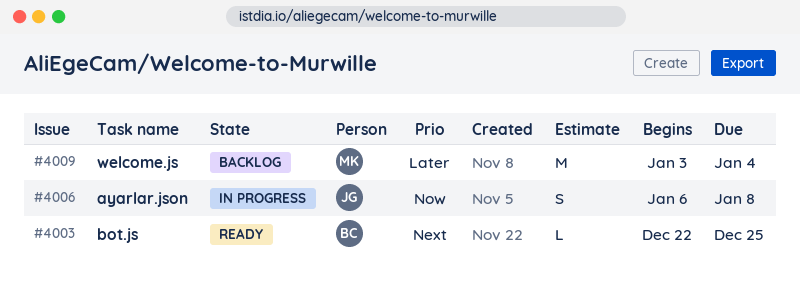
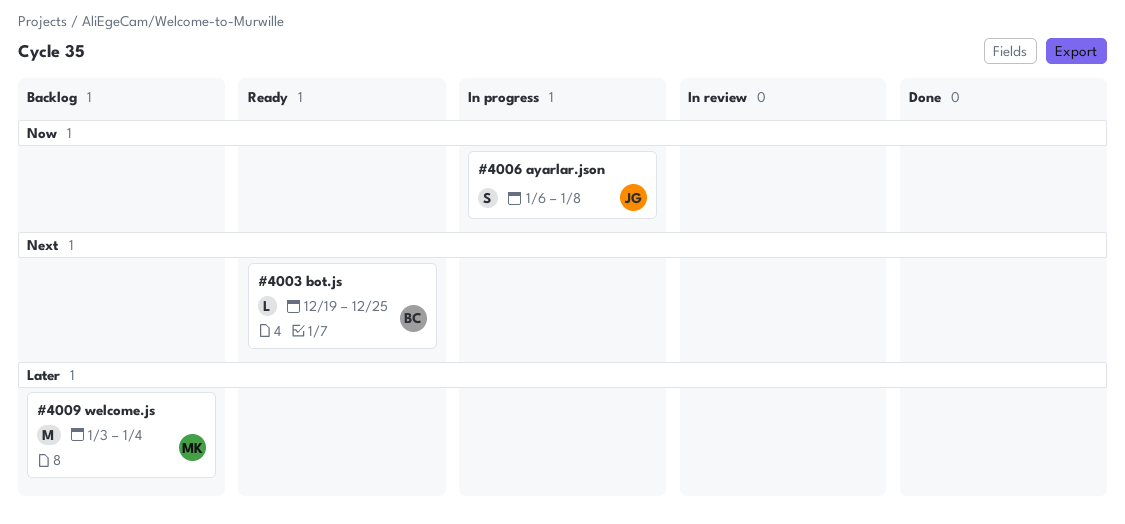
#4003, start: Dec 22 -> Dec 19

